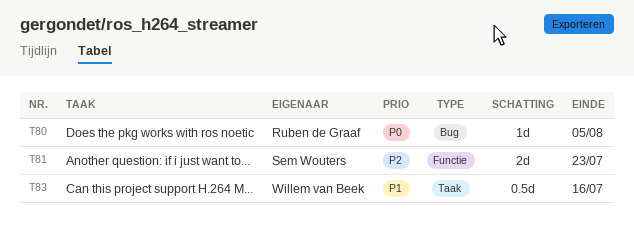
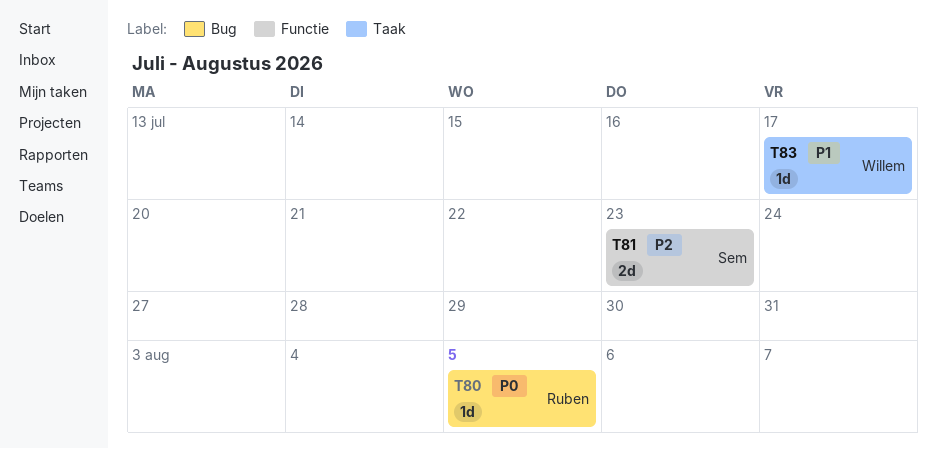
T83, estimate: 0.5d -> 1d
T83, due: Jul 16 -> Jul 17

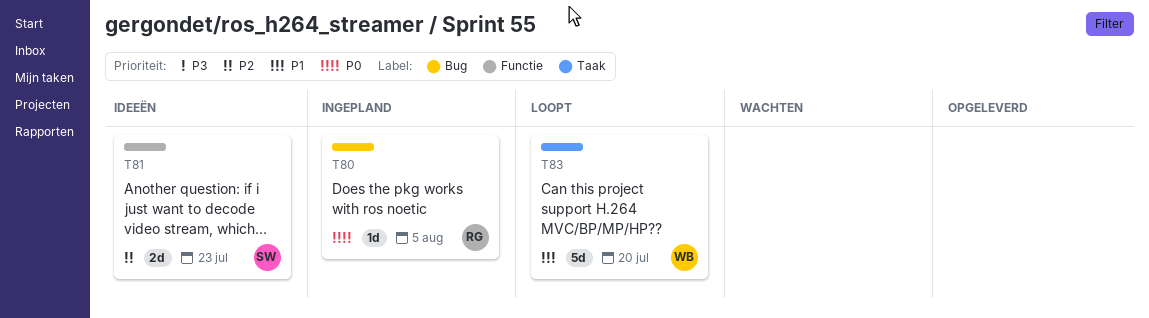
T83, estimate: 1d -> 5d
T83, due: Jul 17 -> Jul 20

